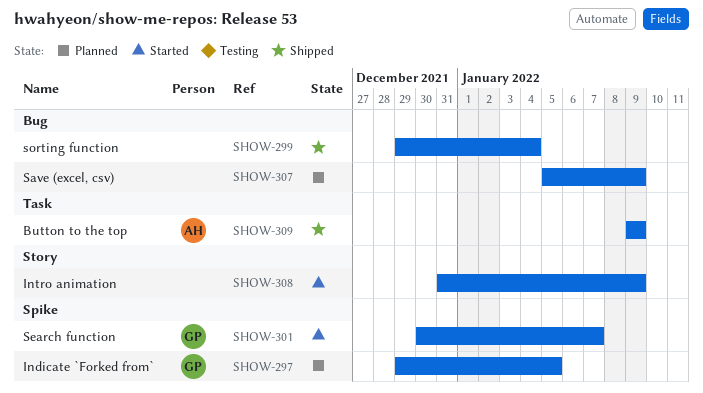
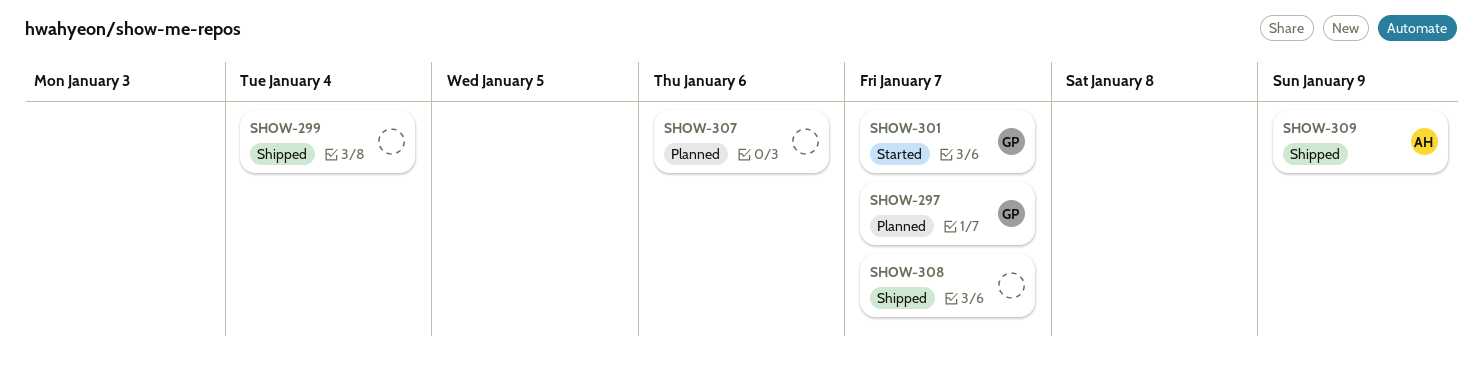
SHOW-297, due: Jan 5 -> Jan 7
SHOW-307, due: Jan 9 -> Jan 6
SHOW-308, status: Started -> Shipped
SHOW-308, due: Jan 9 -> Jan 7

